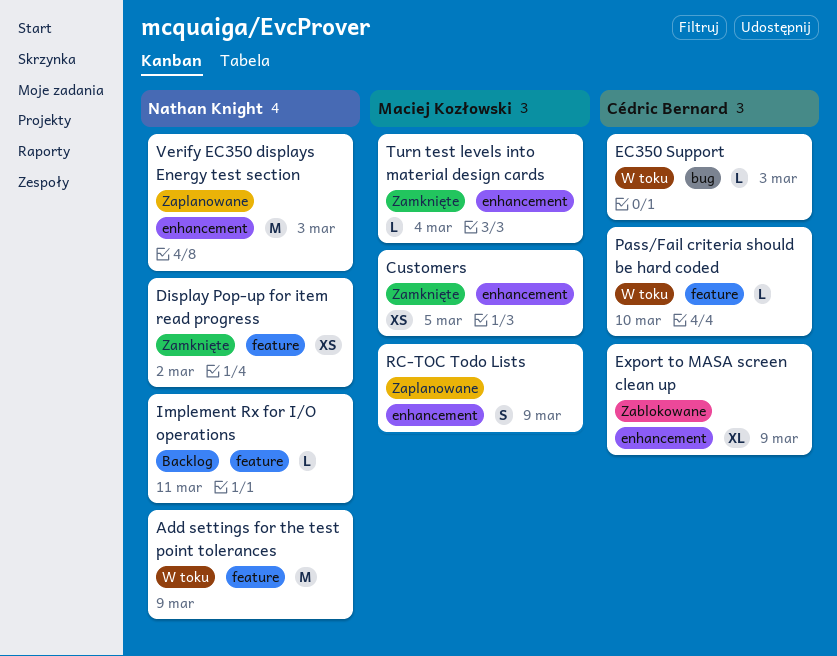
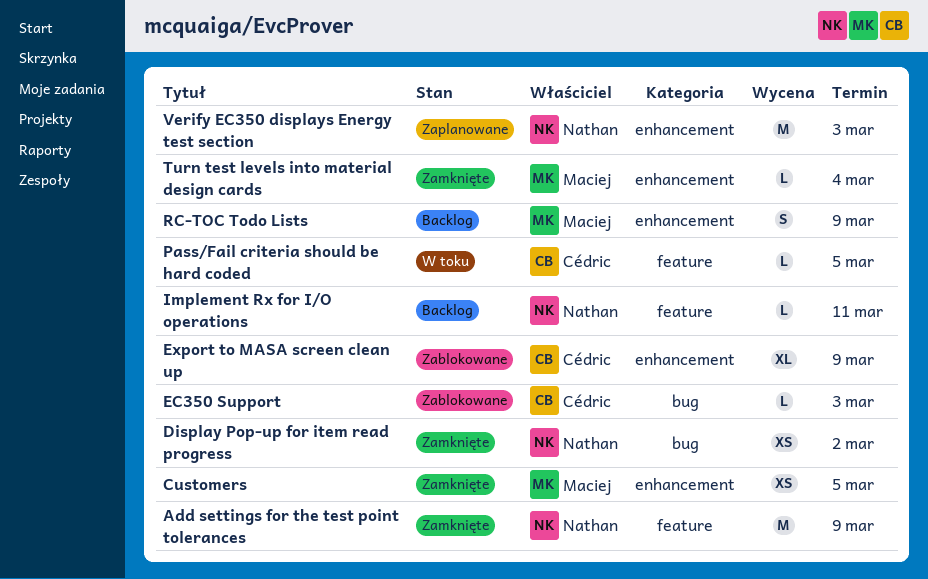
Add settings for the test point tolerances, status: W toku -> Zamknięte
Display Pop-up for item read progress, label: feature -> bug
EC350 Support, status: W toku -> Zablokowane
Pass/Fail criteria should be hard coded, due: Mar 10 -> Mar 5
RC-TOC Todo Lists, status: Zaplanowane -> Backlog

